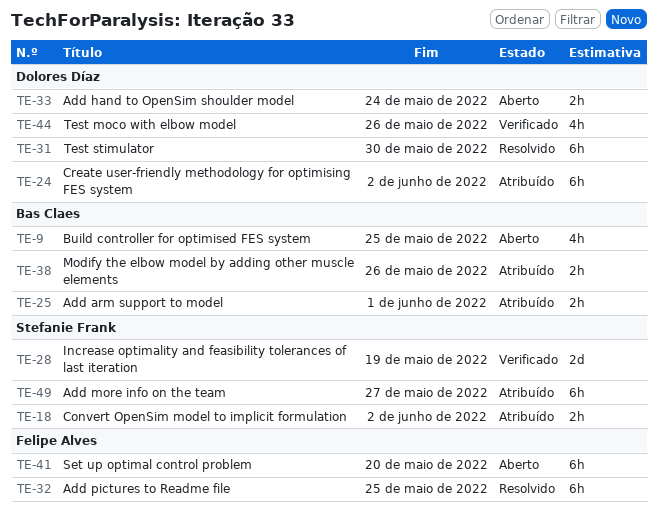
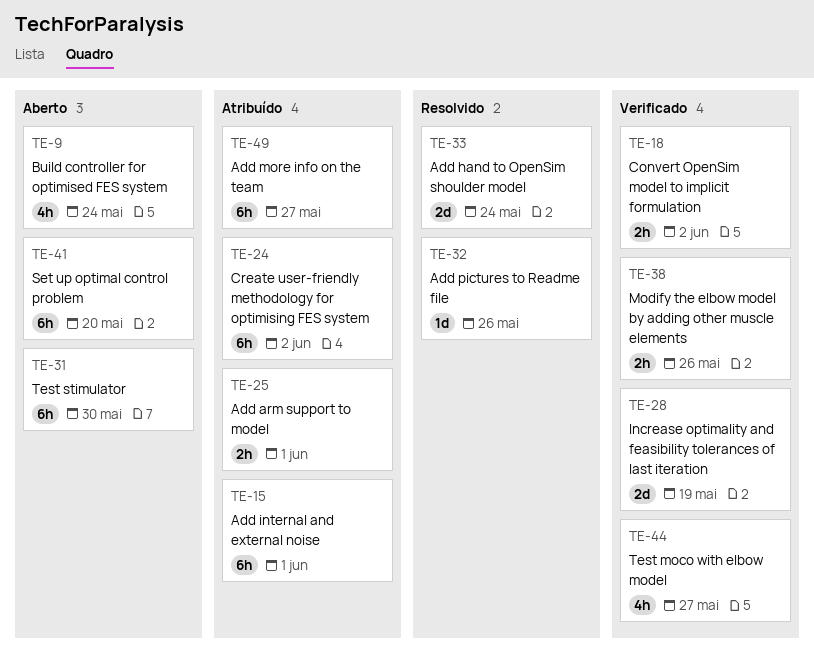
TE-9, due: May 25 -> May 24
TE-15: none -> present
TE-18, status: Atribuído -> Verificado
TE-31, status: Resolvido -> Aberto
TE-32, estimate: 6h -> 1d
TE-32, due: May 25 -> May 26
TE-33, status: Aberto -> Resolvido
TE-33, estimate: 2h -> 2d
TE-38, status: Atribuído -> Verificado
TE-44, due: May 26 -> May 27

